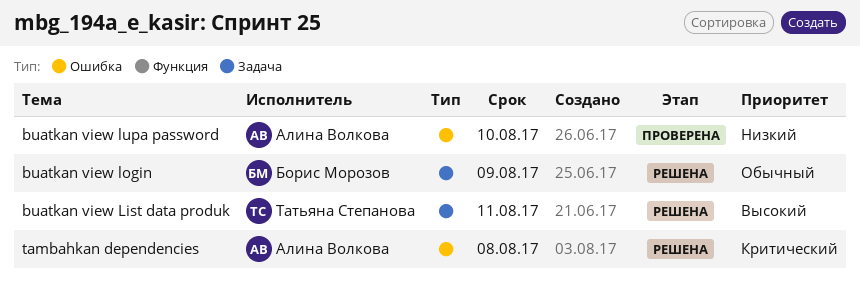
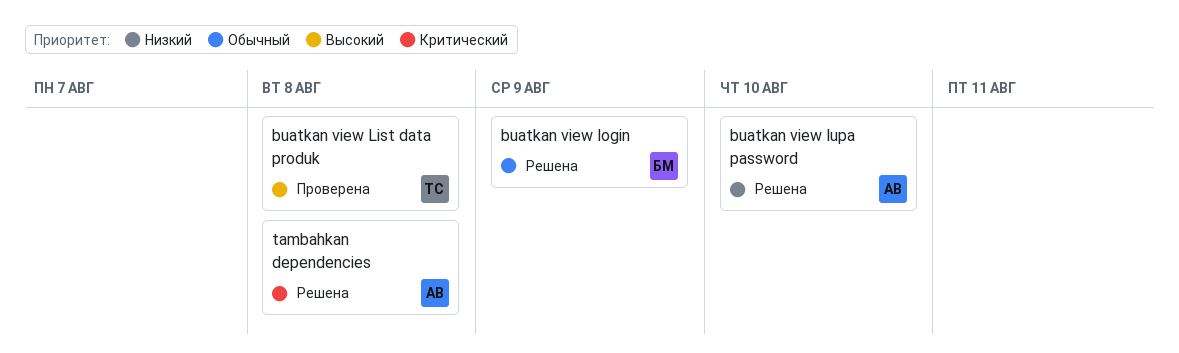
buatkan view List data produk, status: Решена -> Проверена
buatkan view List data produk, due: Aug 11 -> Aug 8
buatkan view lupa password, status: Проверена -> Решена

